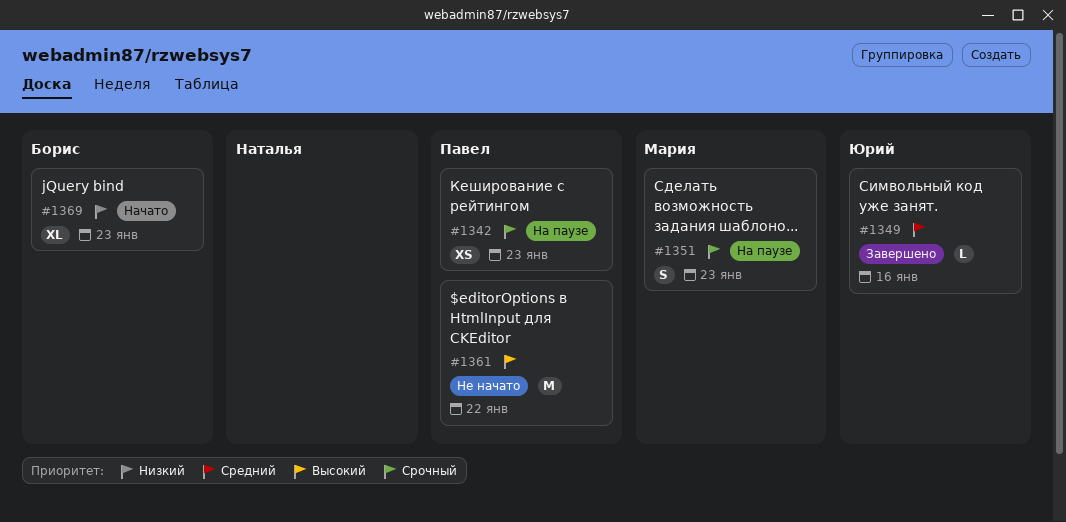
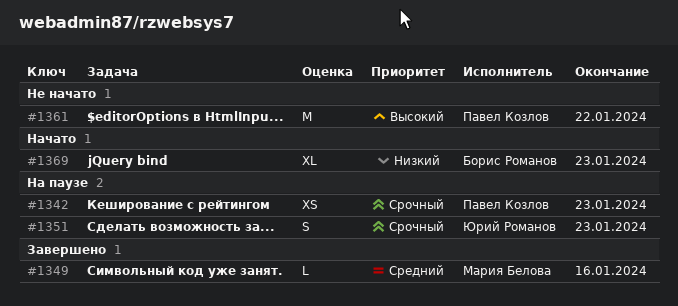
#1349, owner: Юрий Романов -> Мария Белова
#1351, owner: Мария Белова -> Юрий Романов

